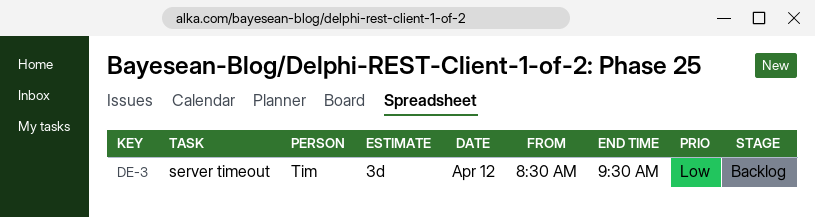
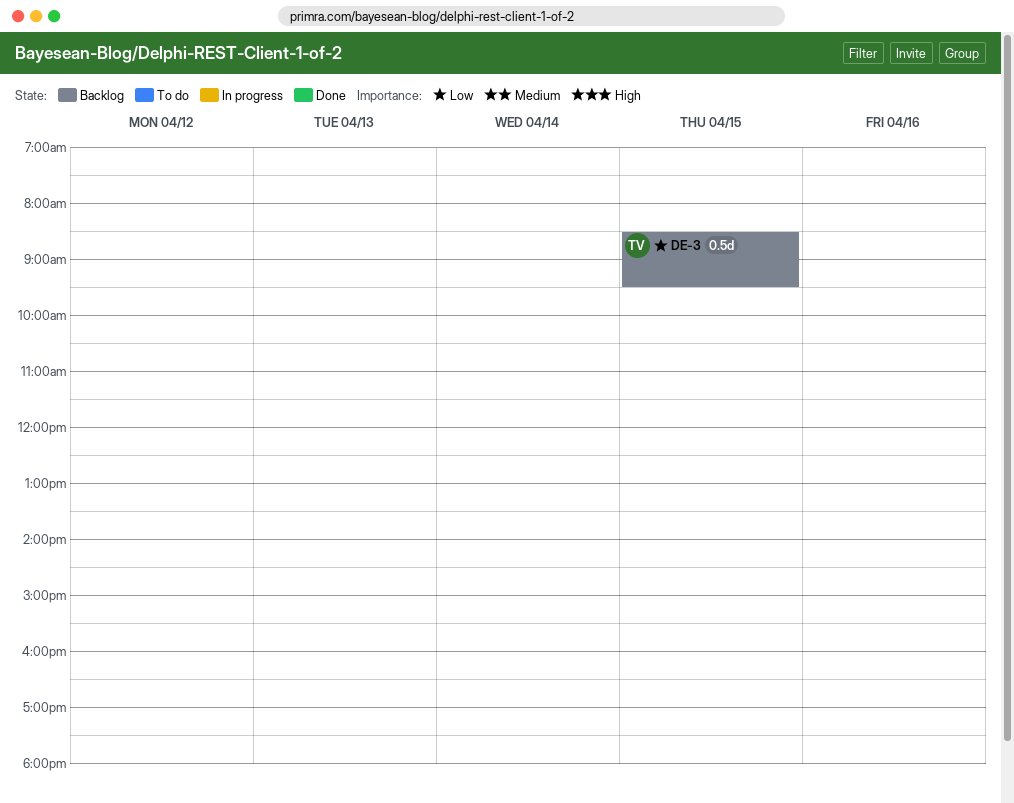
DE-3, estimate: 3d -> 0.5d
DE-3, day: Apr 12 -> Apr 15

